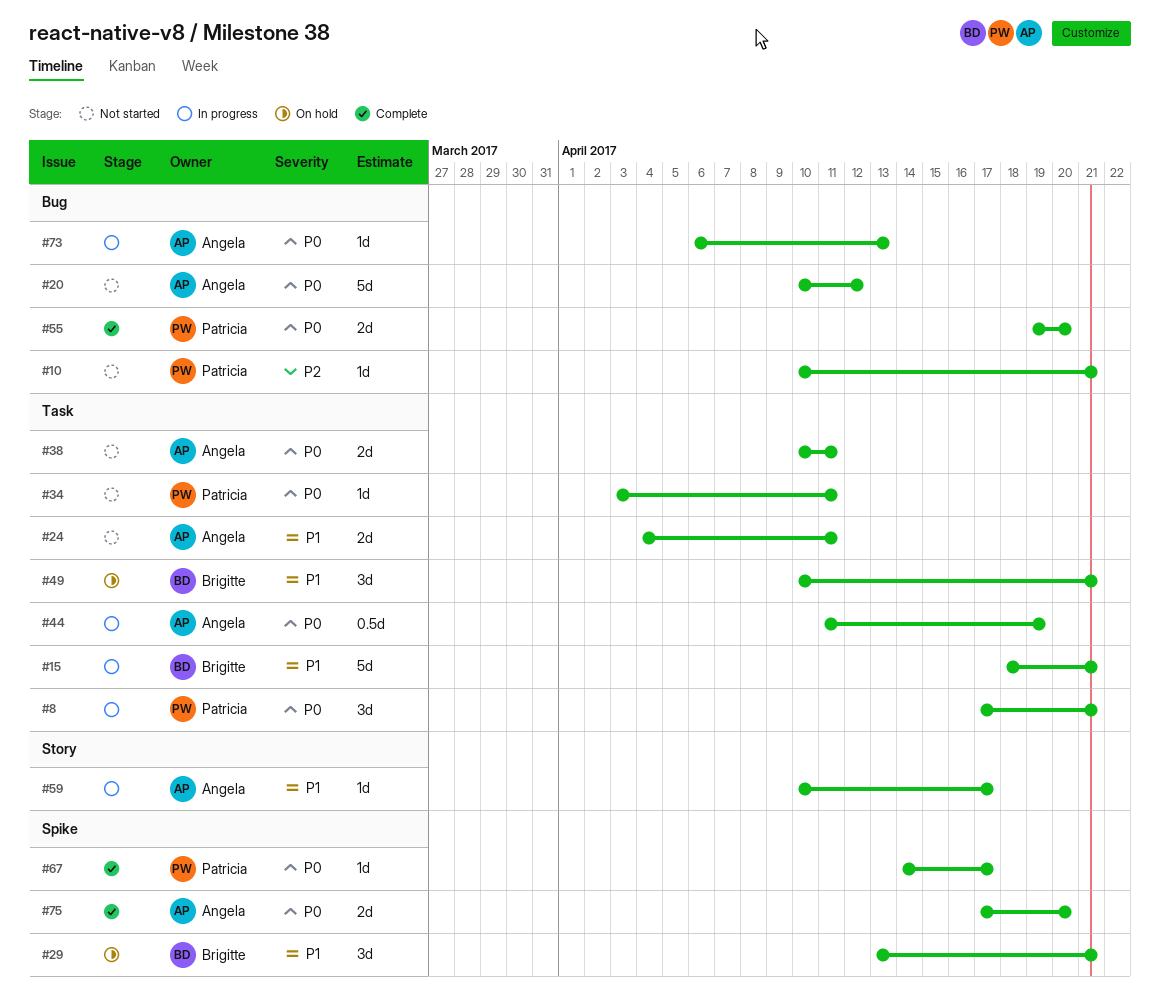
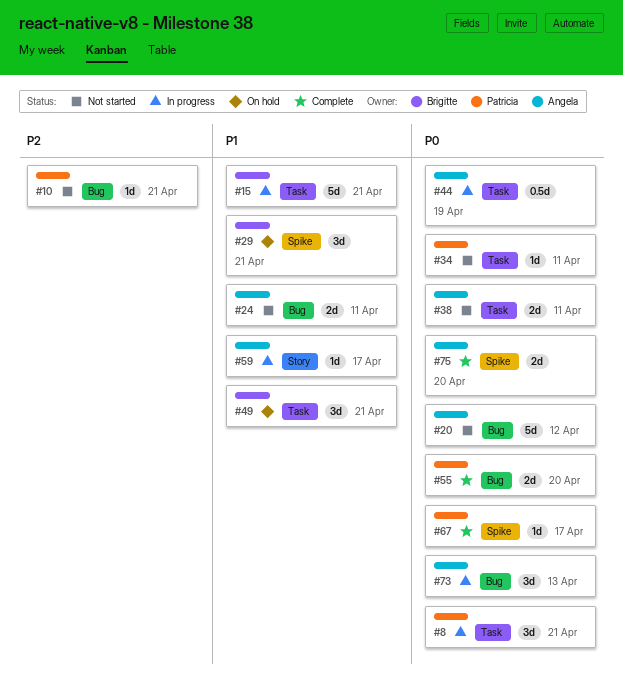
#24, label: Task -> Bug
#73, estimate: 1d -> 3d

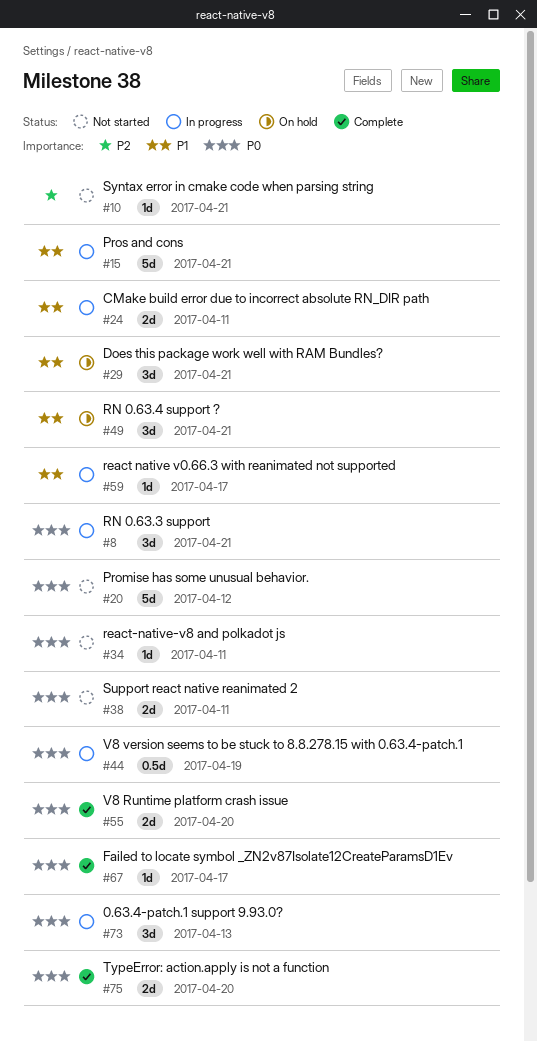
#24, status: Not started -> In progress

